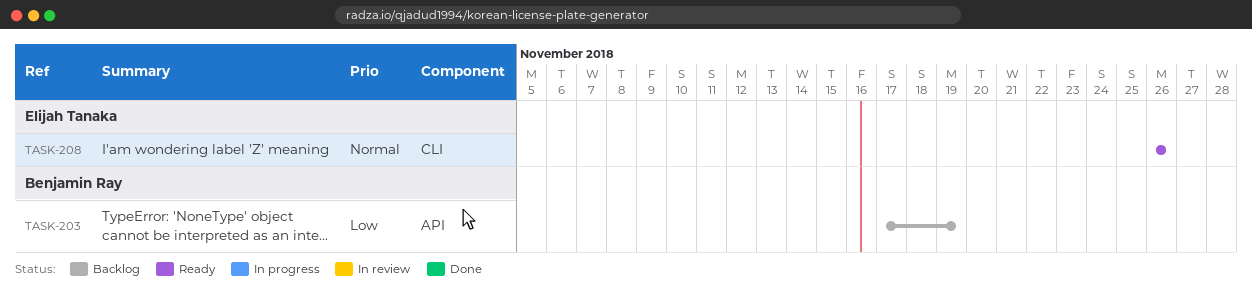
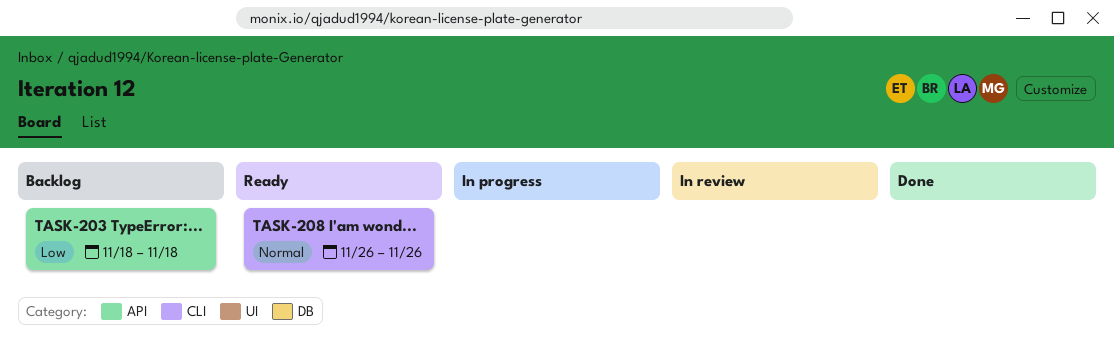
TASK-203, start: Nov 17 -> Nov 18
TASK-203, due: Nov 19 -> Nov 18

